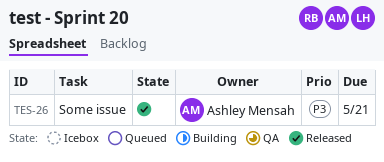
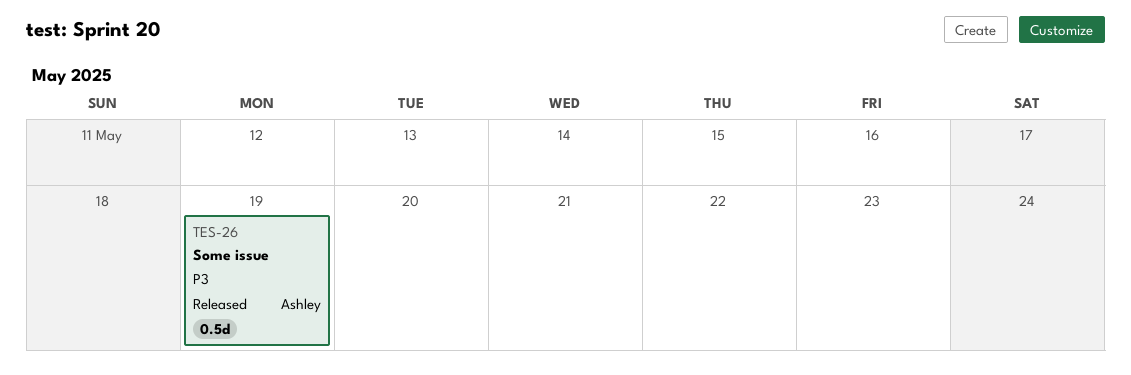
TES-26, due: May 21 -> May 19

